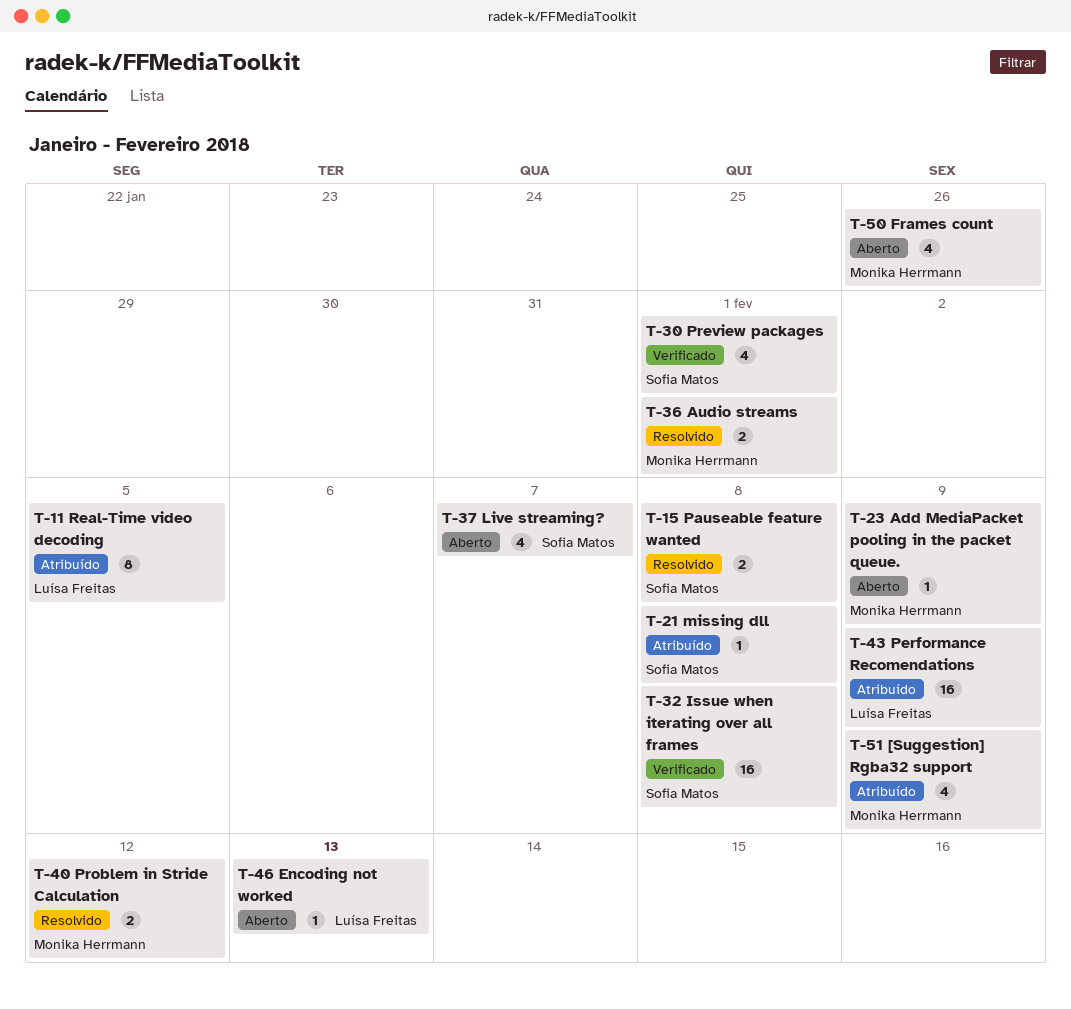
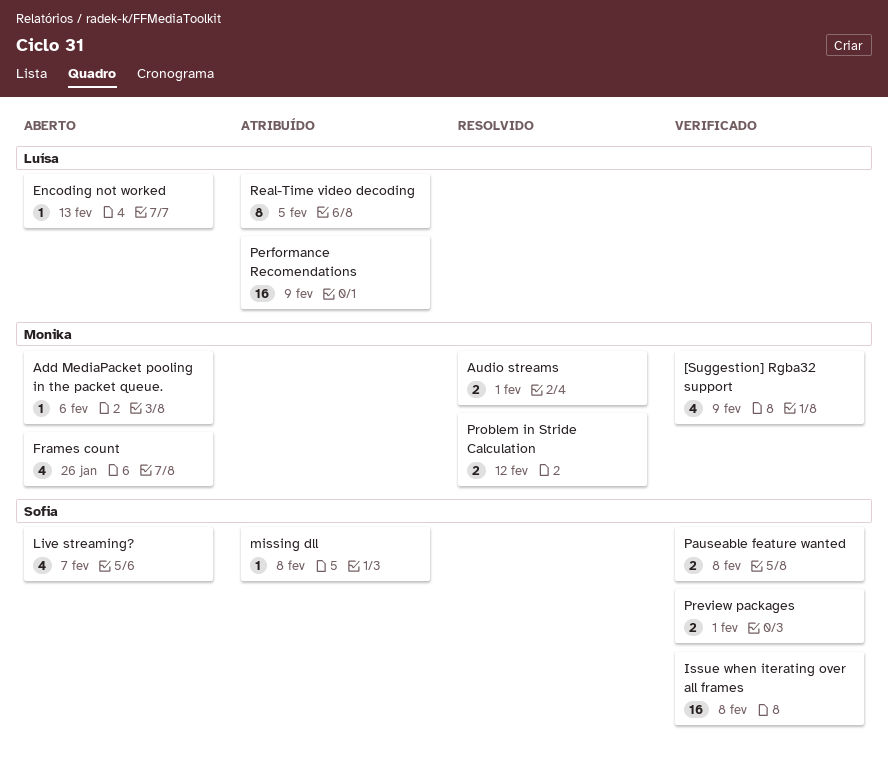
[Suggestion] Rgba32 support, status: Atribuído -> Verificado
Add MediaPacket pooling in the packet queue., due: Feb 9 -> Feb 6
Pauseable feature wanted, status: Resolvido -> Verificado
Preview packages, estimate: 4 -> 2

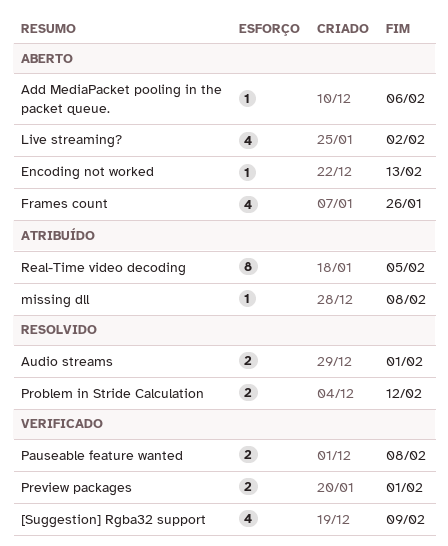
Issue when iterating over all frames: present -> none
Live streaming?, due: Feb 7 -> Feb 2
Performance Recomendations: present -> none

